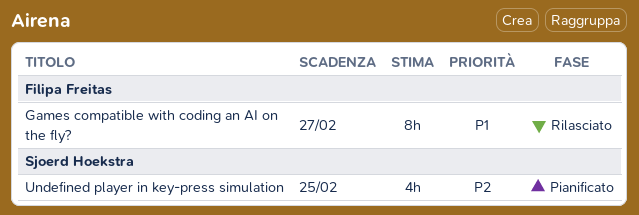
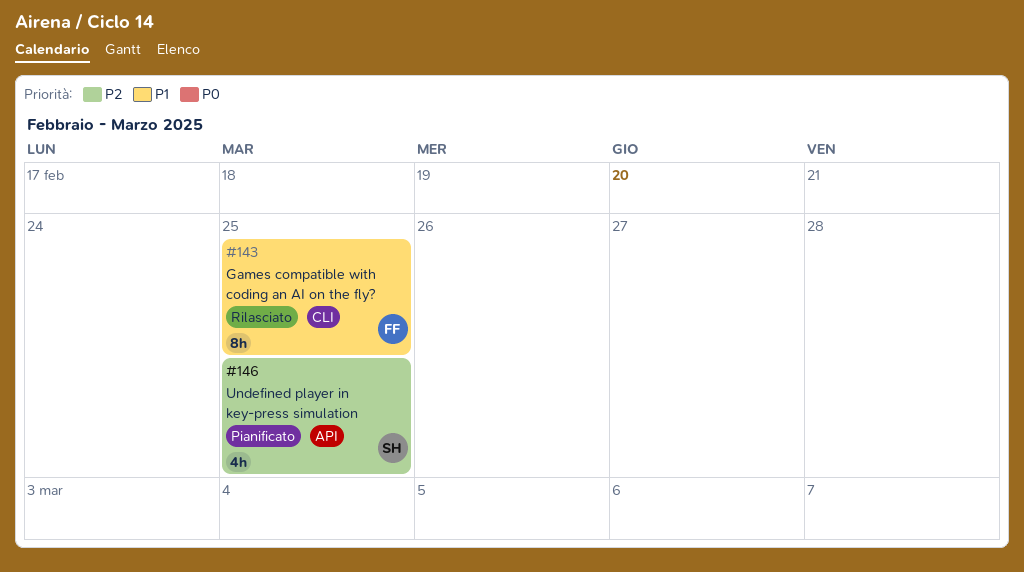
Games compatible with coding an AI on the fly?, due: Feb 27 -> Feb 25

